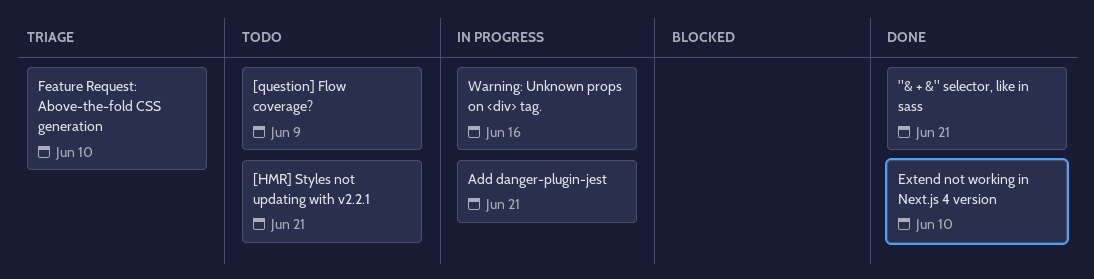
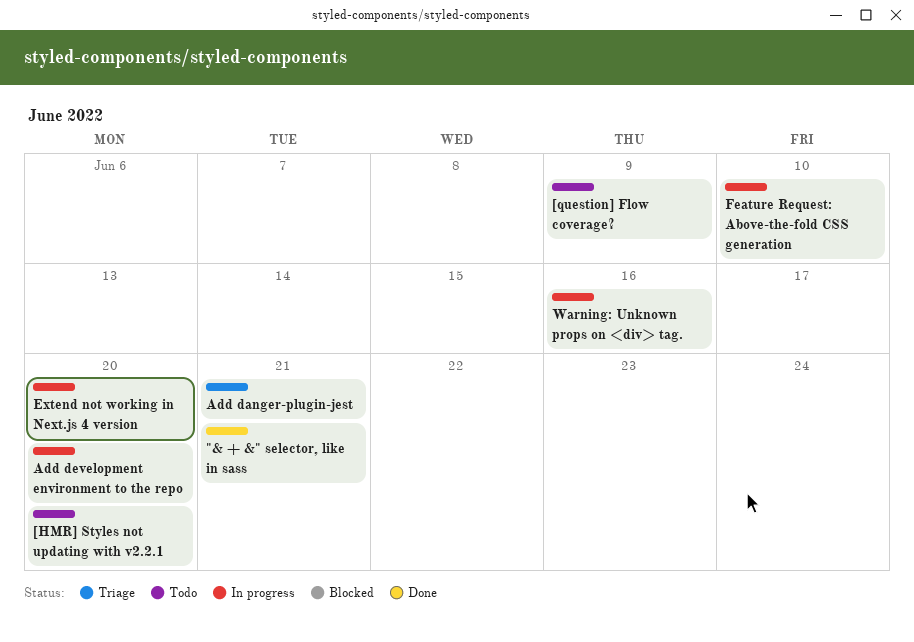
[HMR] Styles not updating with v2.2.1, due: Jun 21 -> Jun 20
Add danger-plugin-jest, status: In progress -> Triage
Add development environment to the repo: none -> present
Extend not working in Next.js 4 version, status: Done -> In progress
Extend not working in Next.js 4 version, due: Jun 10 -> Jun 20
Feature Request: Above-the-fold CSS generation, status: Triage -> In progress

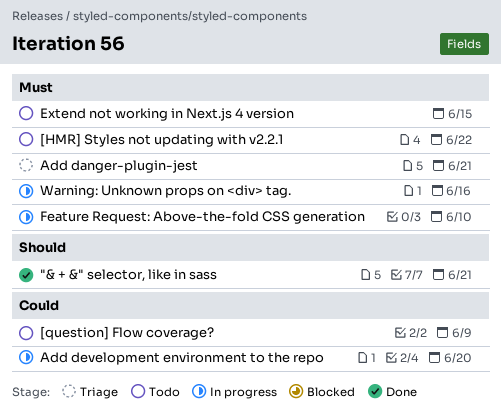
[HMR] Styles not updating with v2.2.1, due: Jun 20 -> Jun 22
Extend not working in Next.js 4 version, status: In progress -> Todo
Extend not working in Next.js 4 version, due: Jun 20 -> Jun 15

